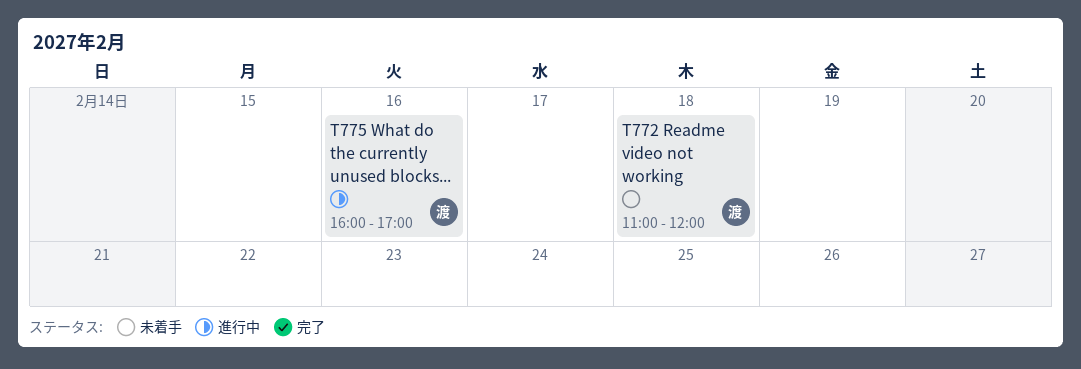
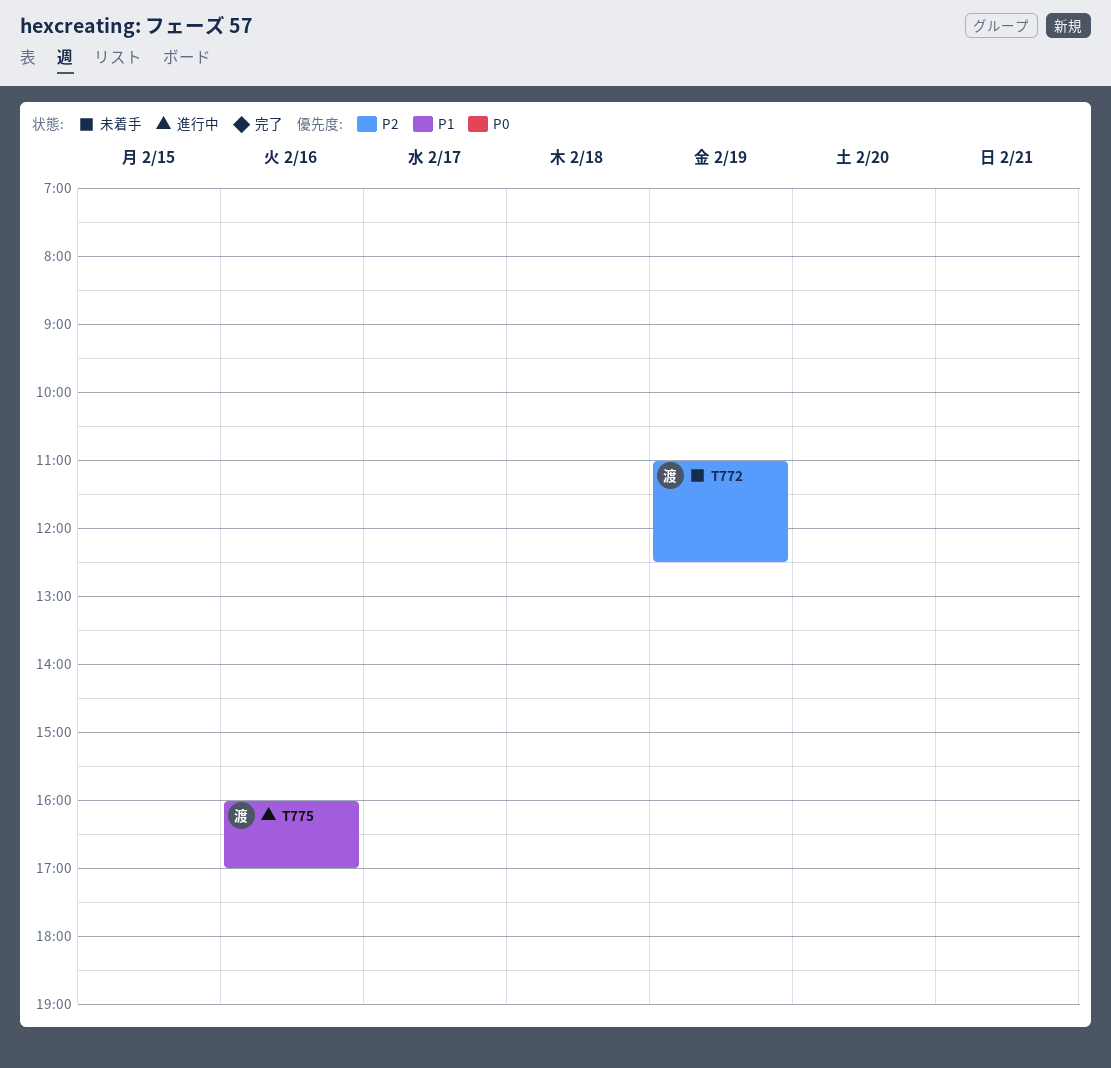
T772, day: Feb 18 -> Feb 19
T772, ends: 12:00 -> 12:30

